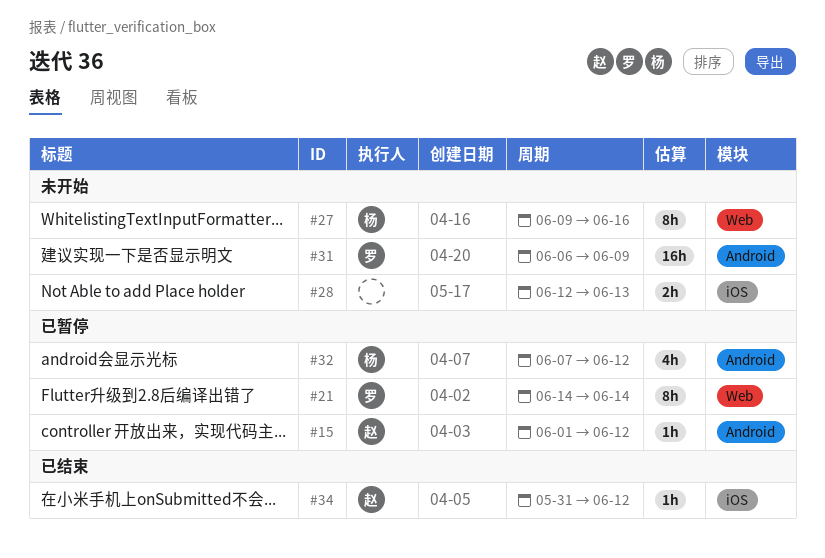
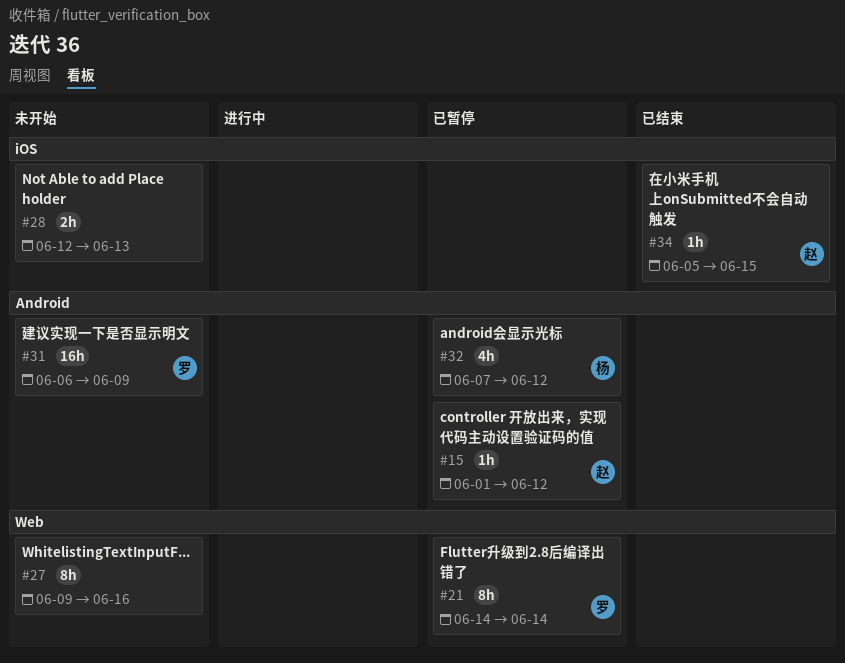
#27, owner: 杨 -> none
#34, start: May 31 -> Jun 5
#34, due: Jun 12 -> Jun 15

